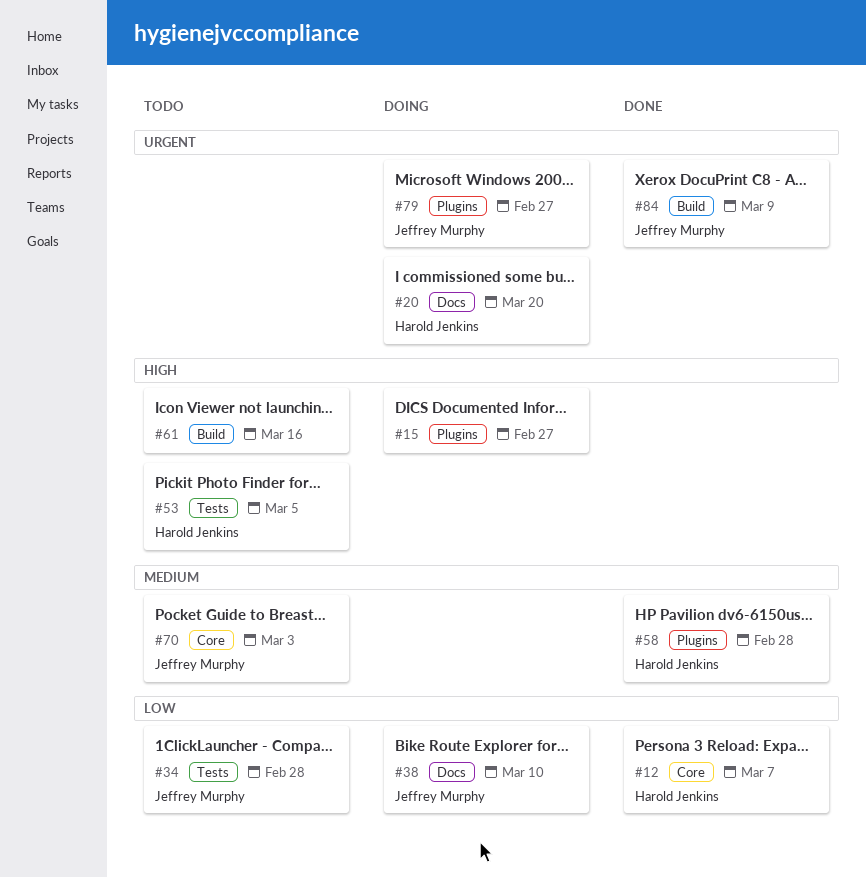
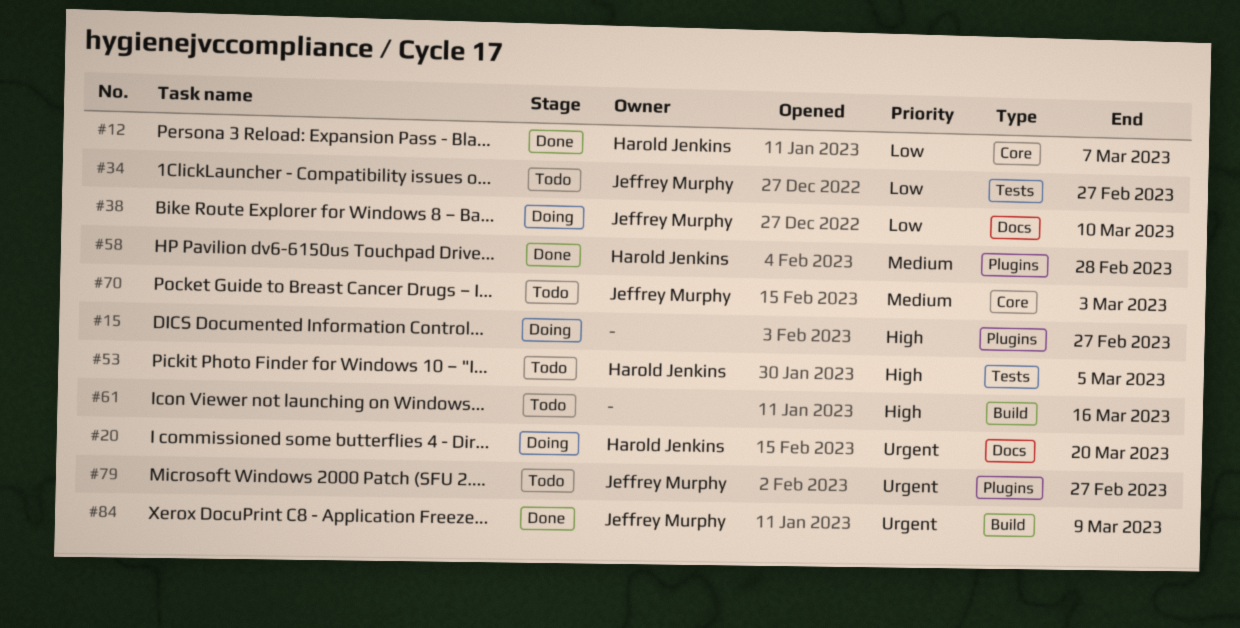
#34, due: Feb 28 -> Feb 27
#79, status: Doing -> Todo

